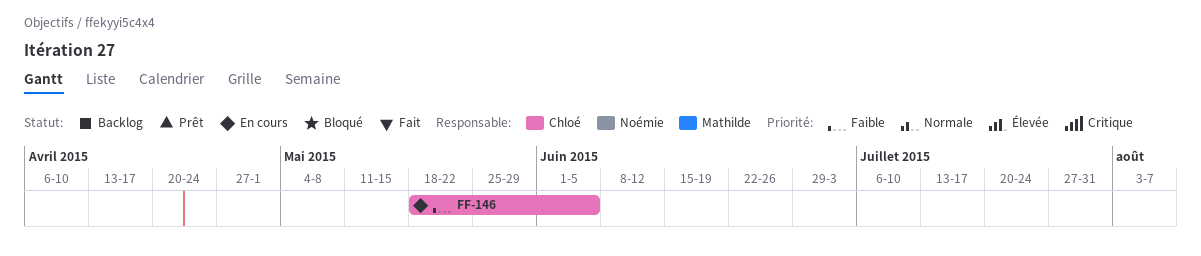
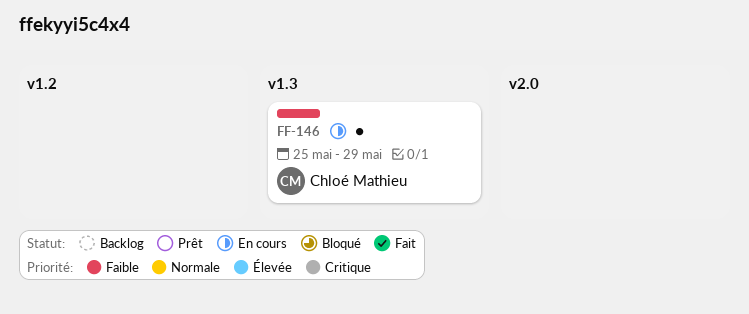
FF-146, start: May 18 -> May 25
FF-146, due: Jun 5 -> May 29

